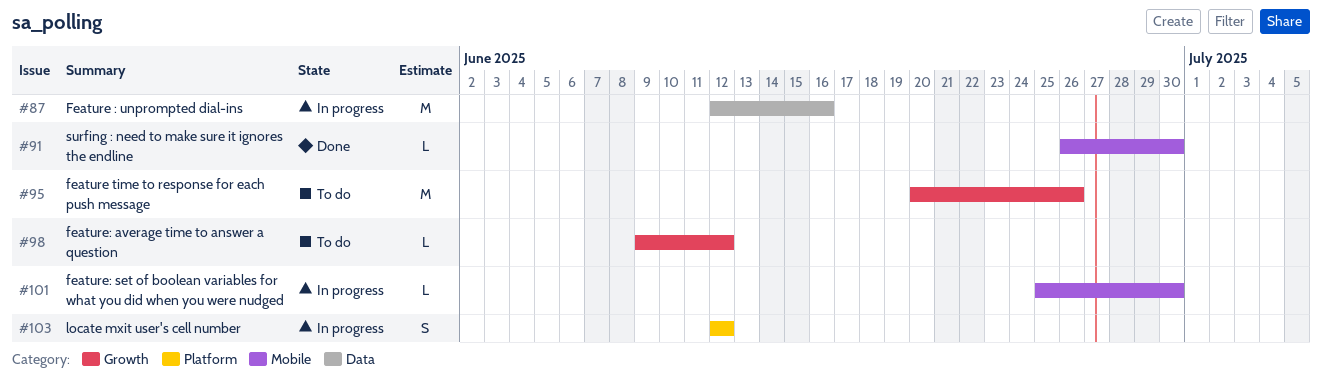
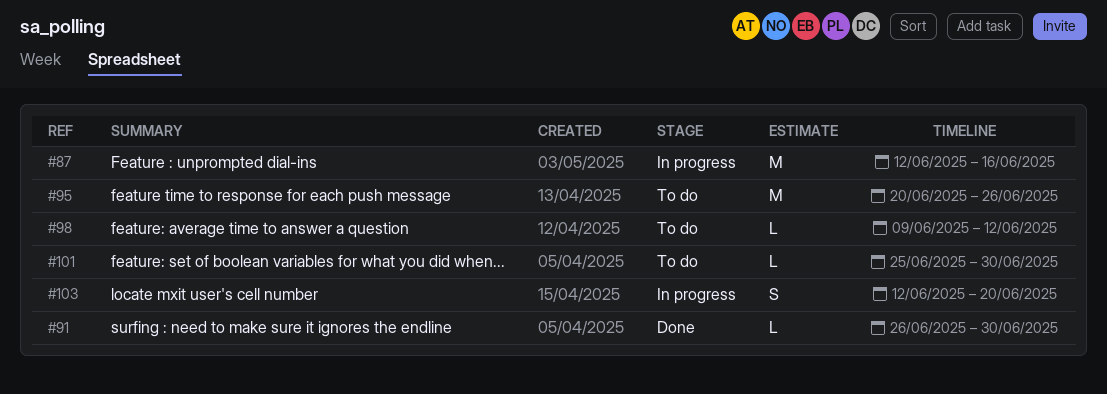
#101, status: In progress -> To do
#103, due: Jun 12 -> Jun 20

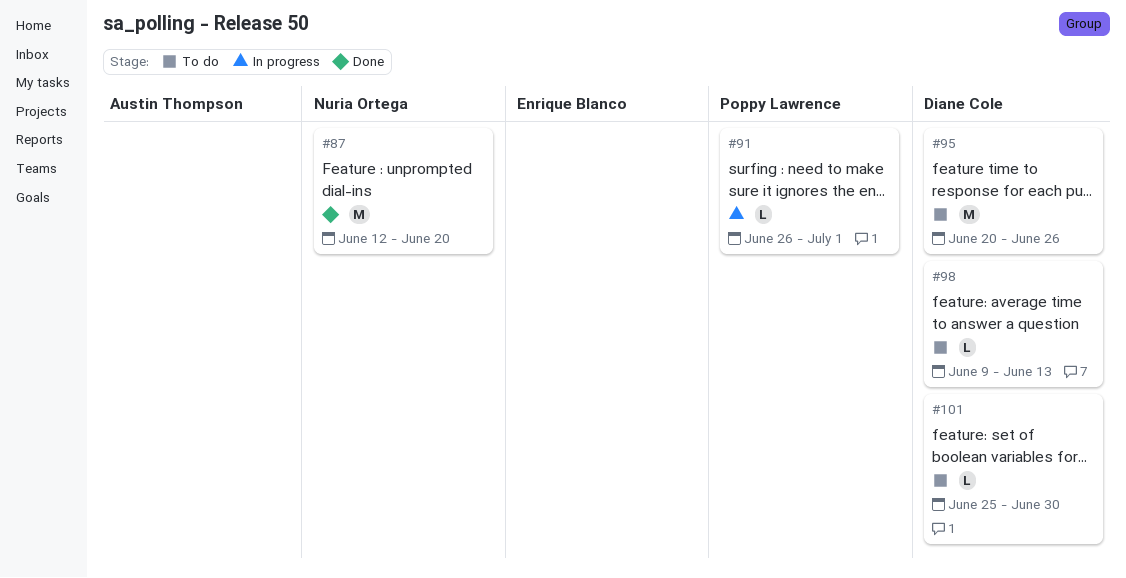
#87, status: In progress -> Done
#87, due: Jun 16 -> Jun 20
#91, status: Done -> In progress
#91, due: Jun 30 -> Jul 1
#98, due: Jun 12 -> Jun 13
#103: present -> none

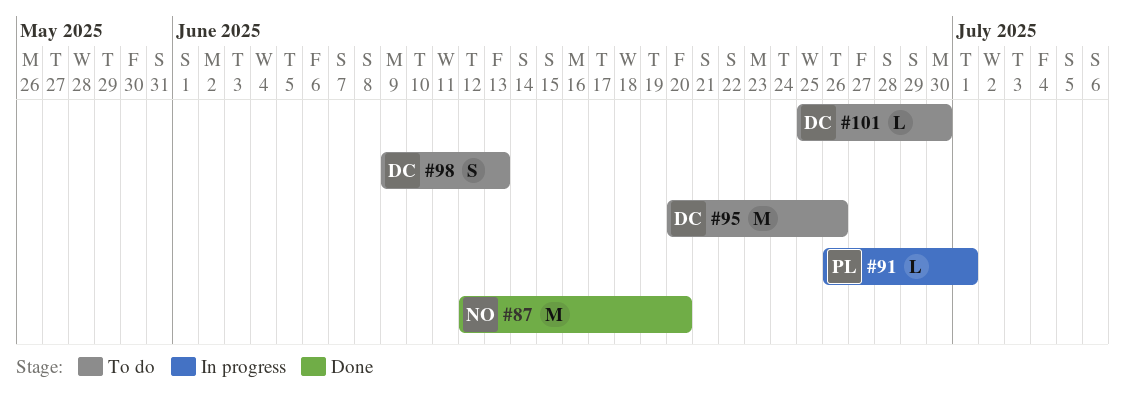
#98, estimate: L -> S

